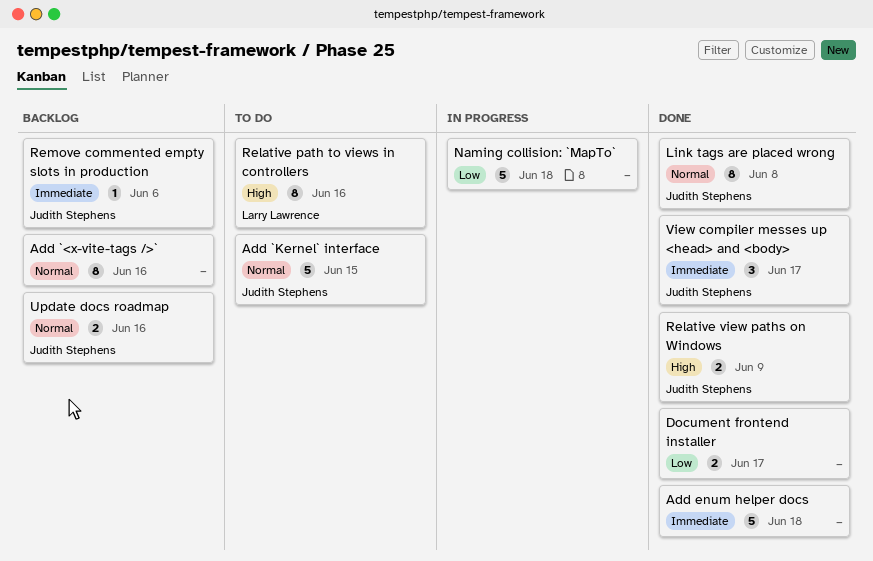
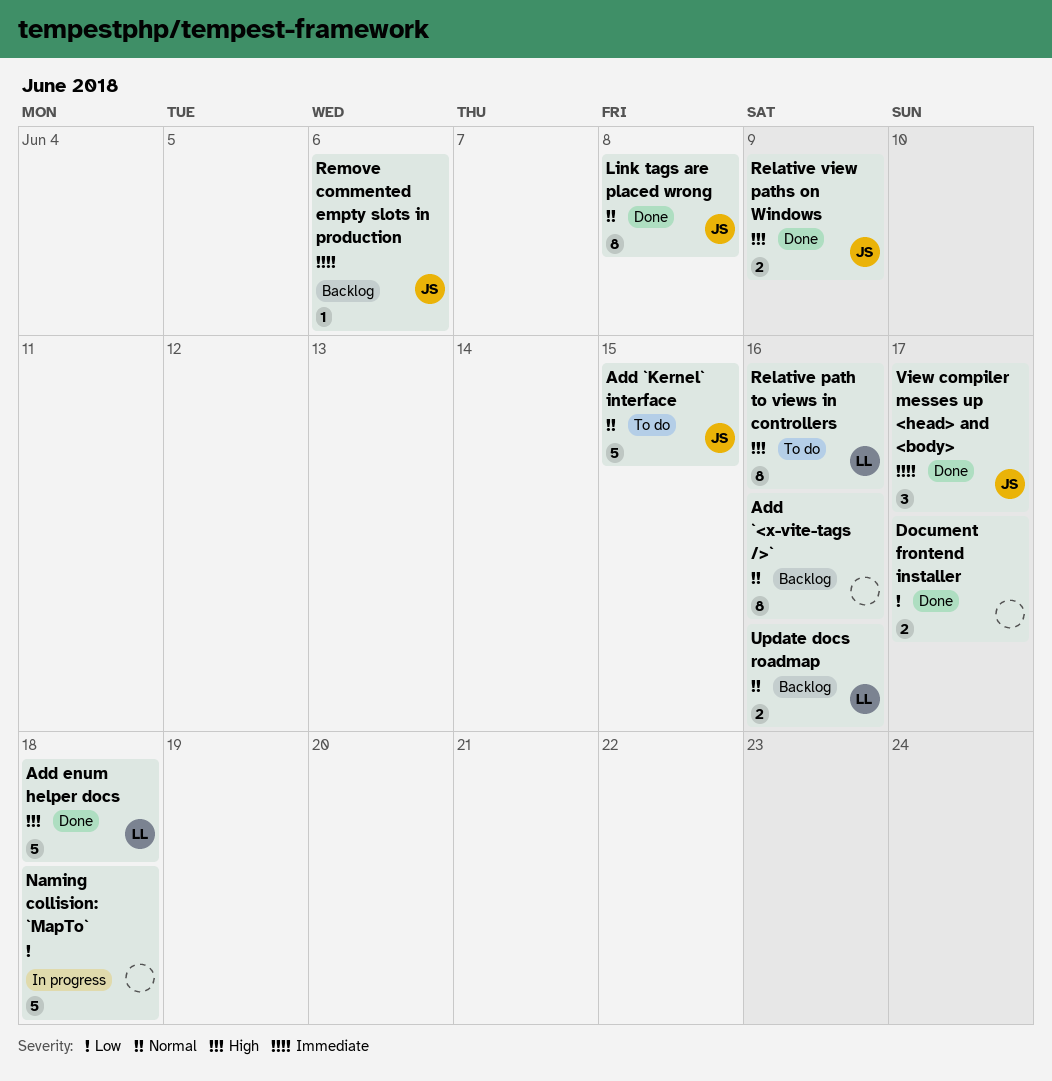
Add enum helper docs, owner: none -> Larry Lawrence
Add enum helper docs, priority: Immediate -> High
Update docs roadmap, owner: Judith Stephens -> Larry Lawrence

